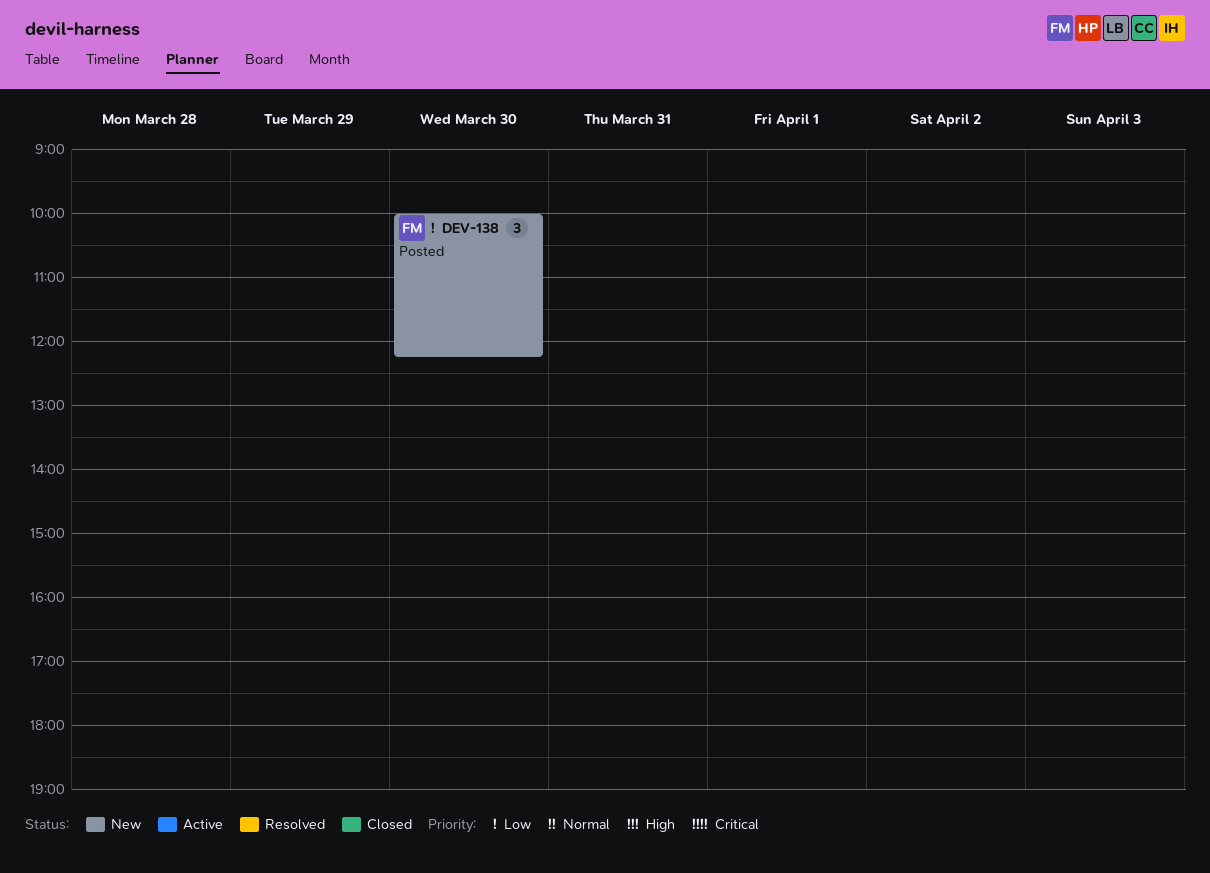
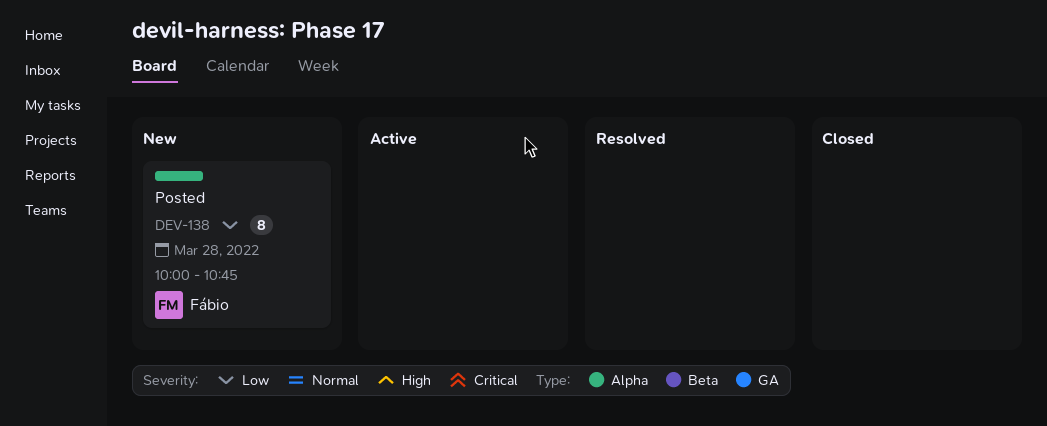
DEV-138, estimate: 3 -> 8
DEV-138, day: Mar 30 -> Mar 28
DEV-138, ends: 12:15 -> 10:45

